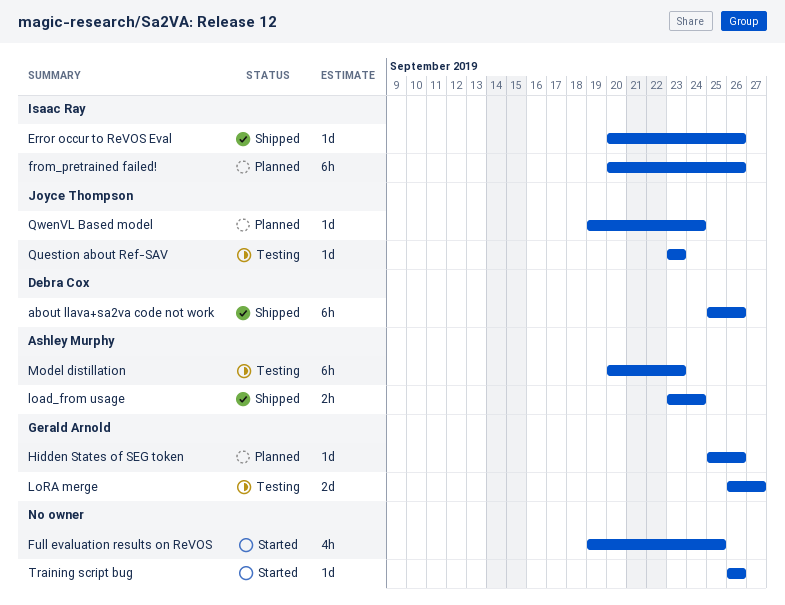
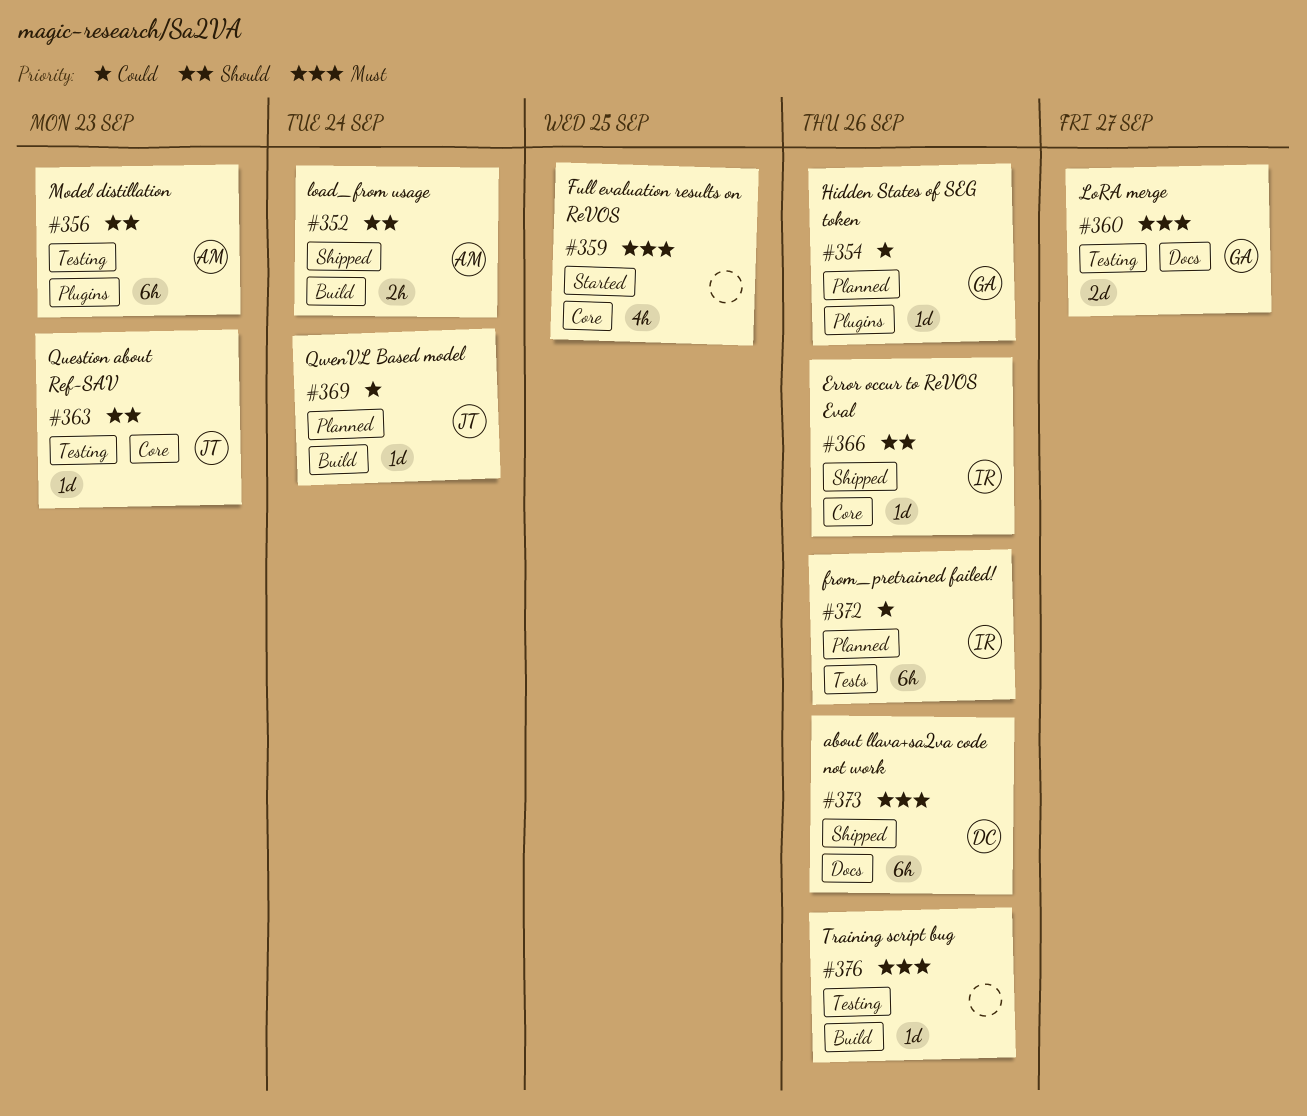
Training script bug, status: Started -> Testing

